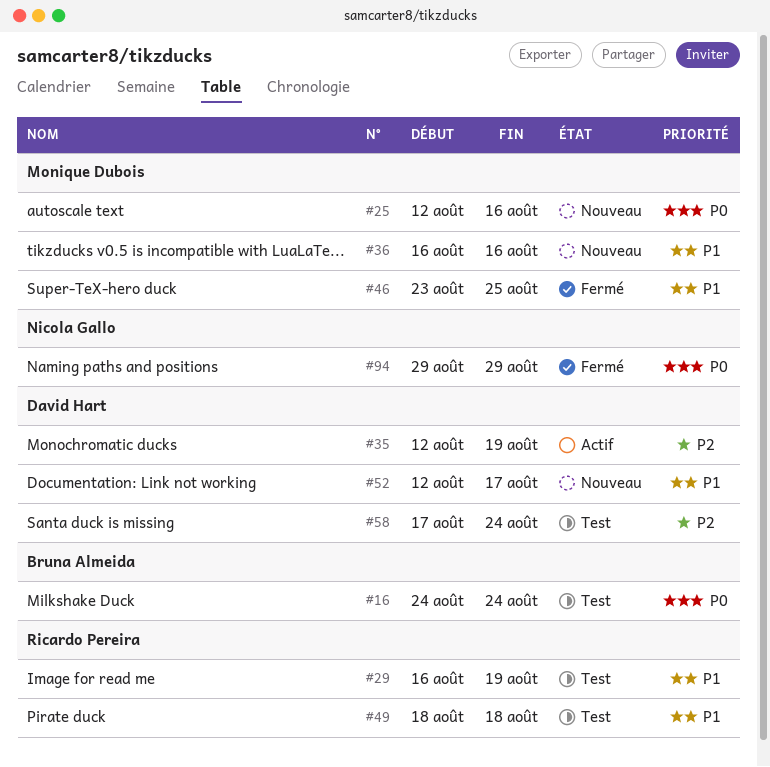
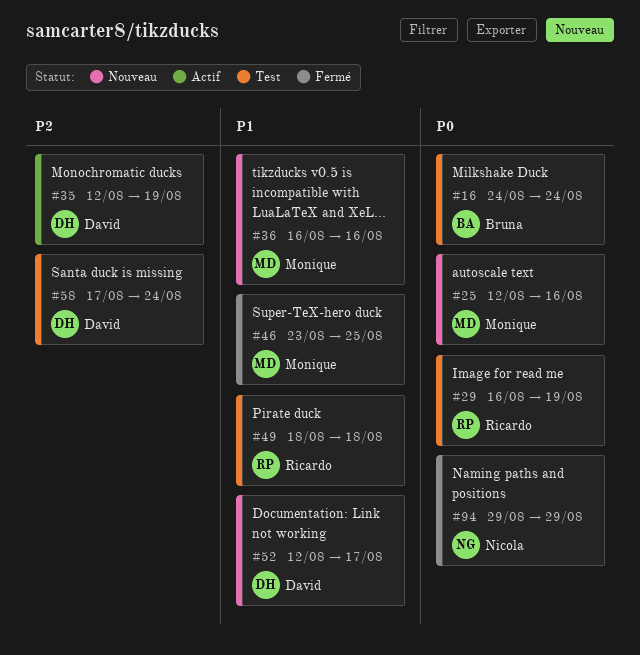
#29, priority: P1 -> P0

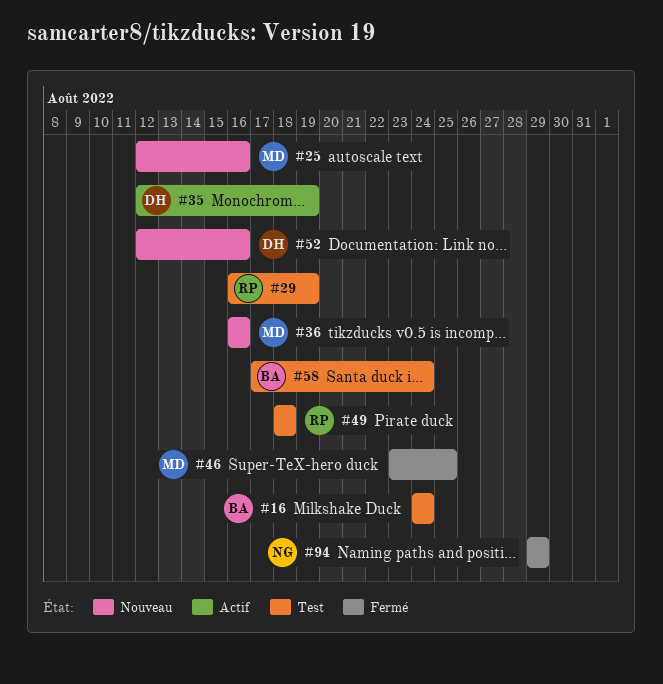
#52, due: Aug 17 -> Aug 16
#58, owner: David -> Bruna

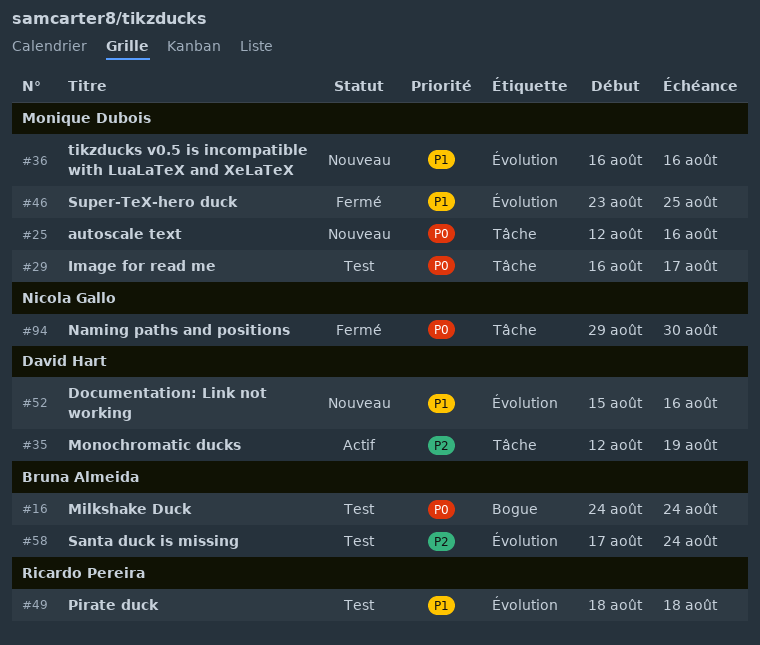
#29, owner: Ricardo Pereira -> Monique Dubois
#29, due: Aug 19 -> Aug 17
#52, start: Aug 12 -> Aug 15
#94, due: Aug 29 -> Aug 30

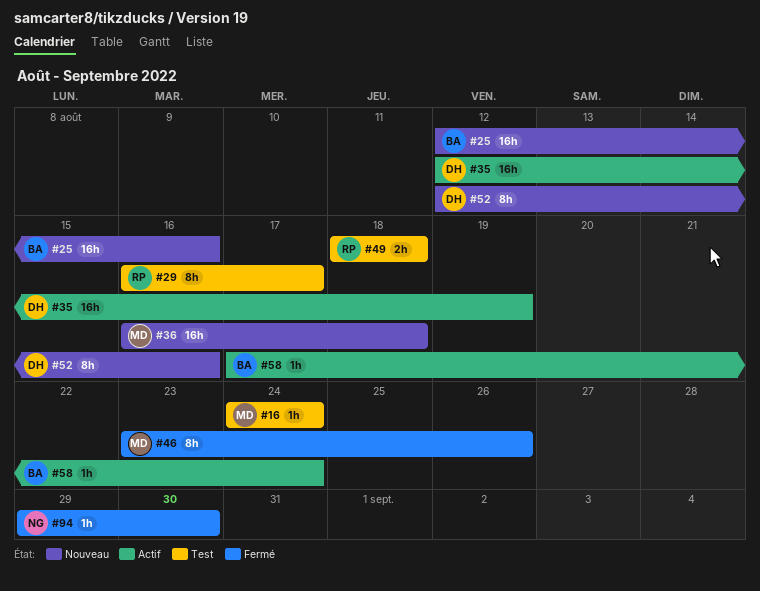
#16, owner: Bruna Almeida -> Monique Dubois
#25, owner: Monique Dubois -> Bruna Almeida
#29, owner: Monique Dubois -> Ricardo Pereira
#36, due: Aug 16 -> Aug 18
#46, due: Aug 25 -> Aug 26
#52, start: Aug 15 -> Aug 12
#58, status: Test -> Actif

